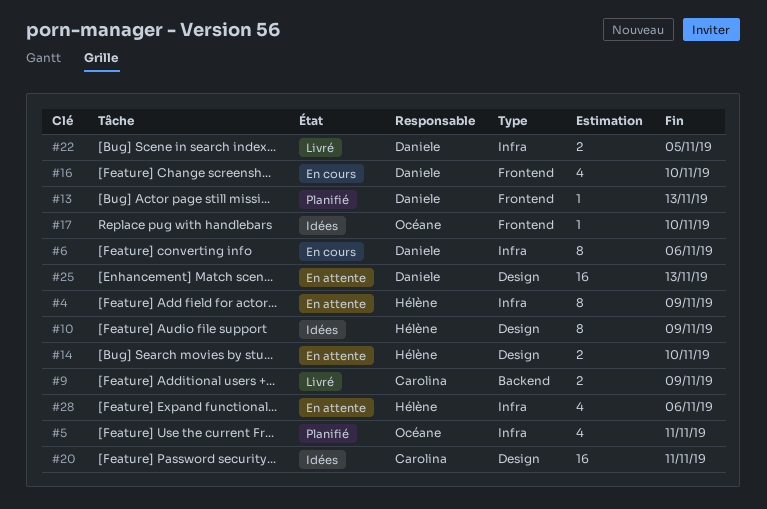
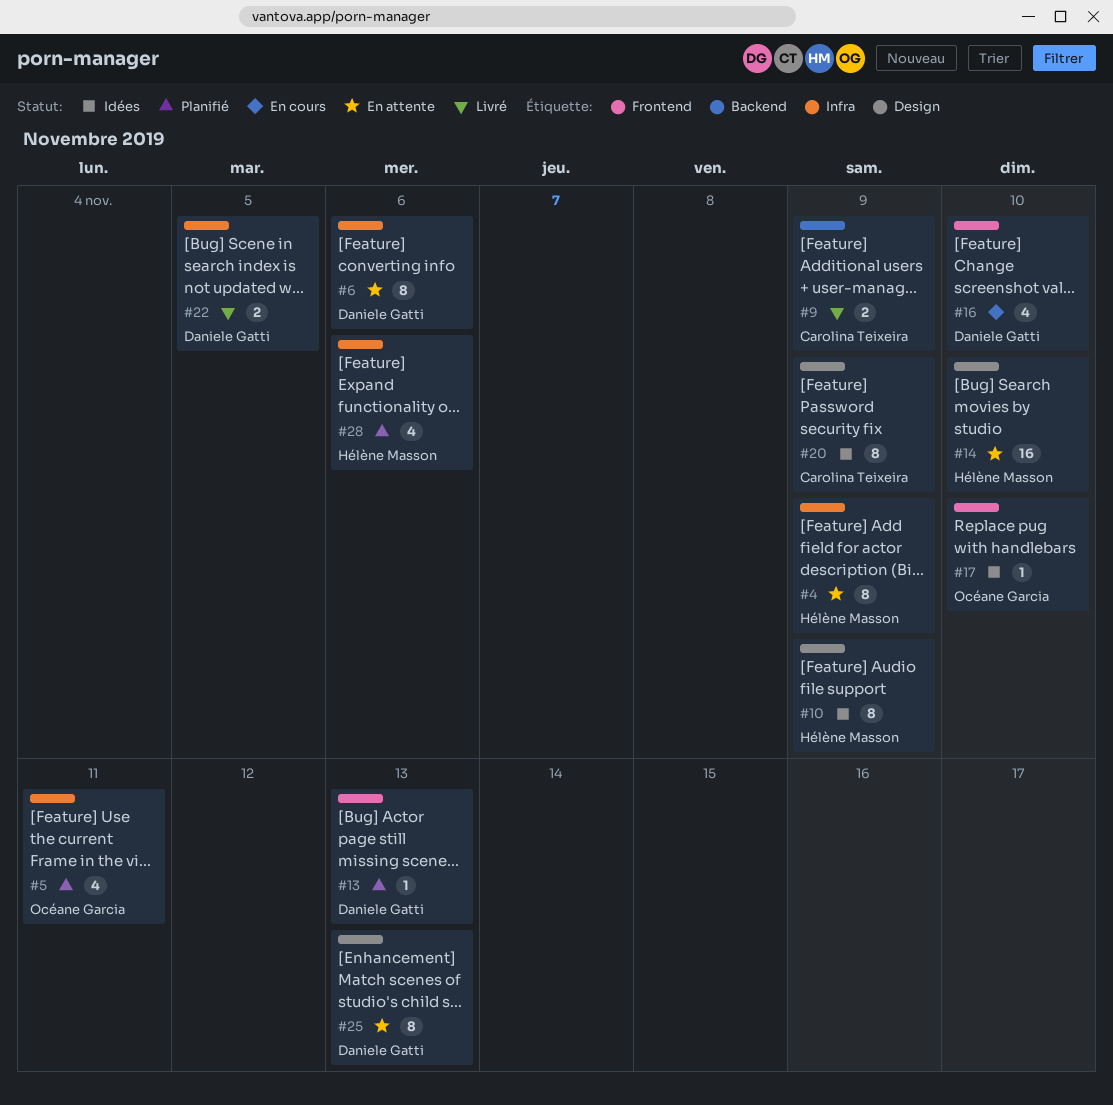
#6, status: En cours -> En attente
#14, estimate: 2 -> 16
#20, estimate: 16 -> 8
#20, due: Nov 11 -> Nov 9
#25, estimate: 16 -> 8
#28, status: En attente -> Planifié

